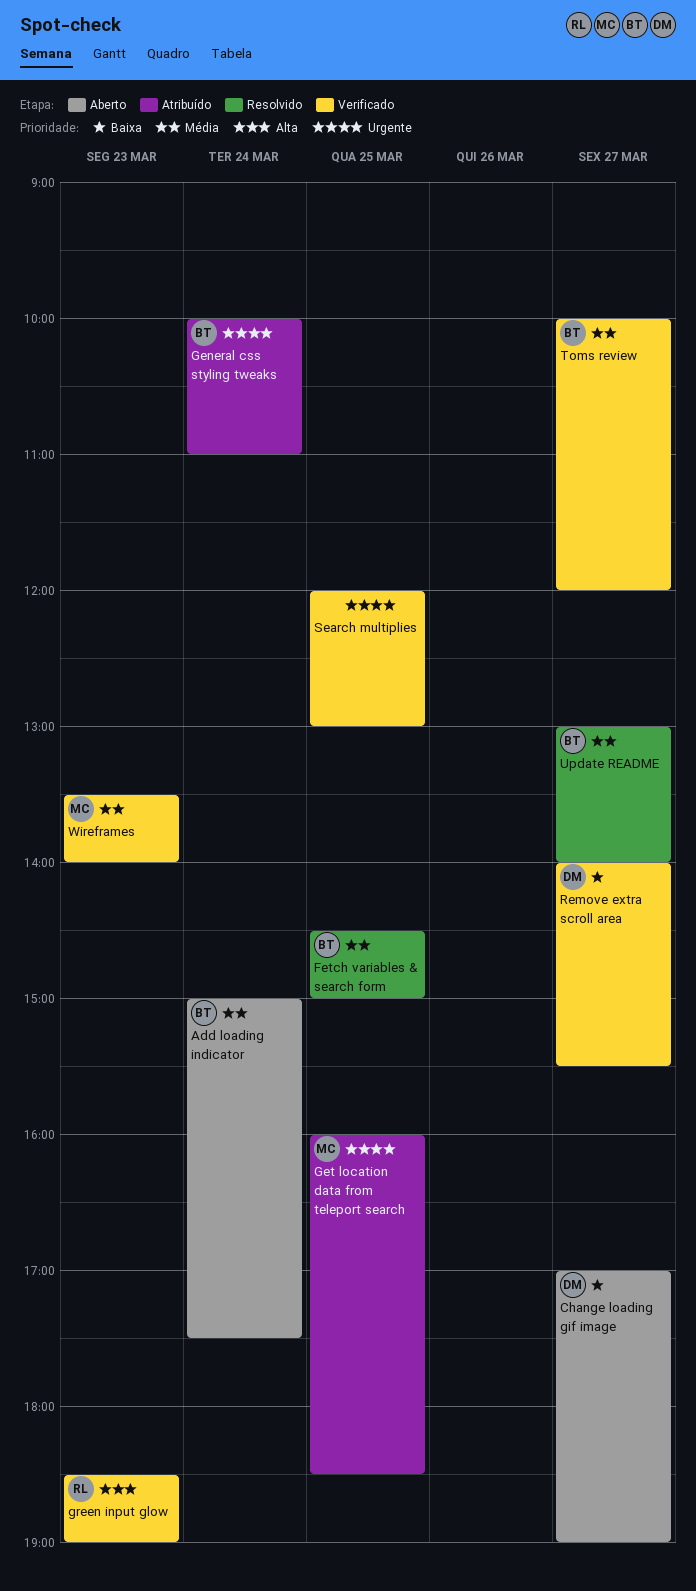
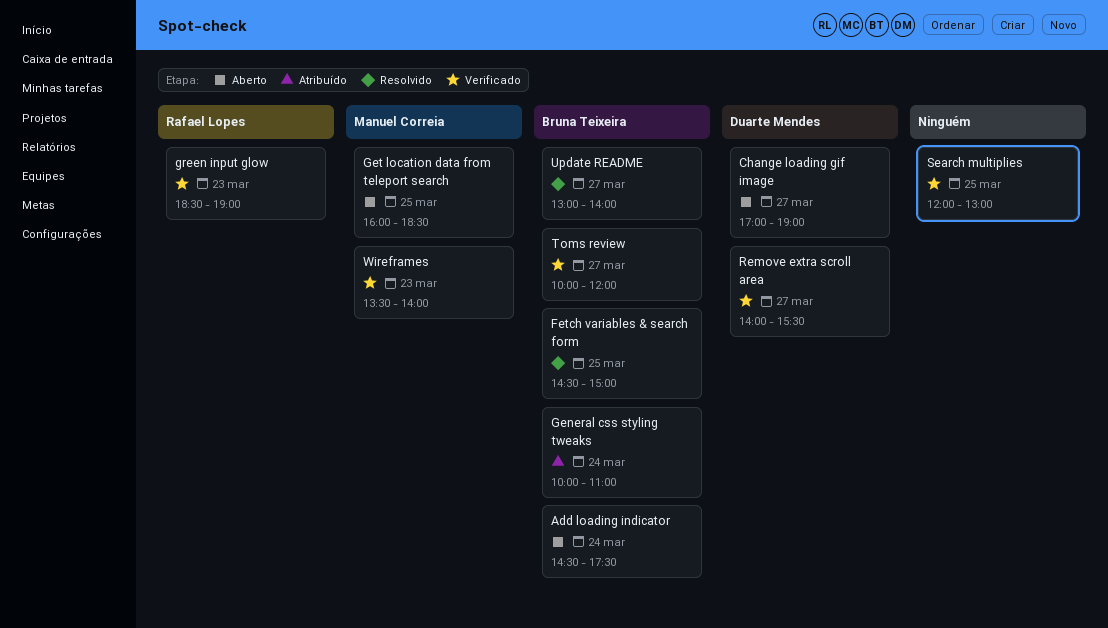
Add loading indicator, begins: 15:00 -> 14:30
Get location data from teleport search, status: Atribuído -> Aberto

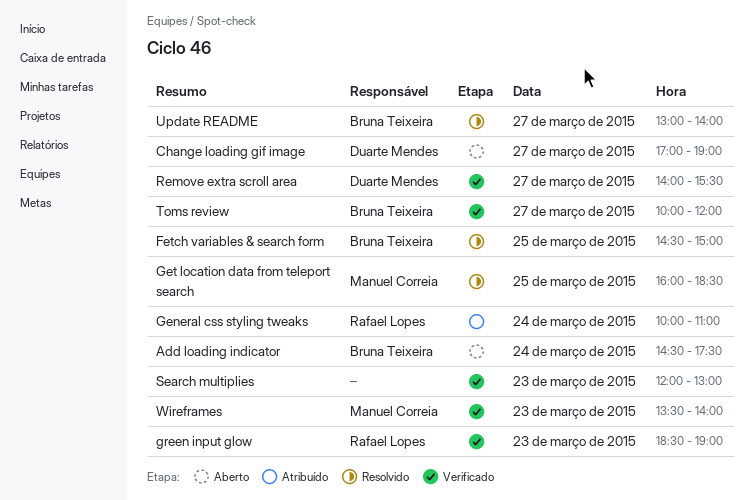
General css styling tweaks, owner: Bruna Teixeira -> Rafael Lopes
Get location data from teleport search, status: Aberto -> Resolvido
Search multiplies, day: Mar 25 -> Mar 23

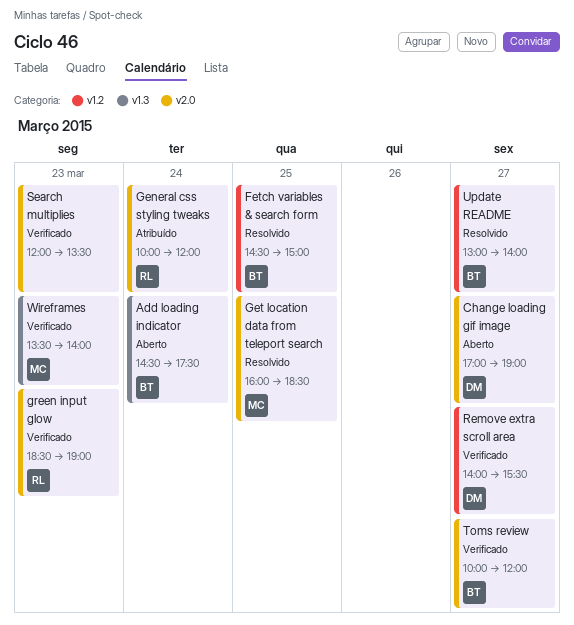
General css styling tweaks, ends: 11:00 -> 12:00
Search multiplies, ends: 13:00 -> 13:30

